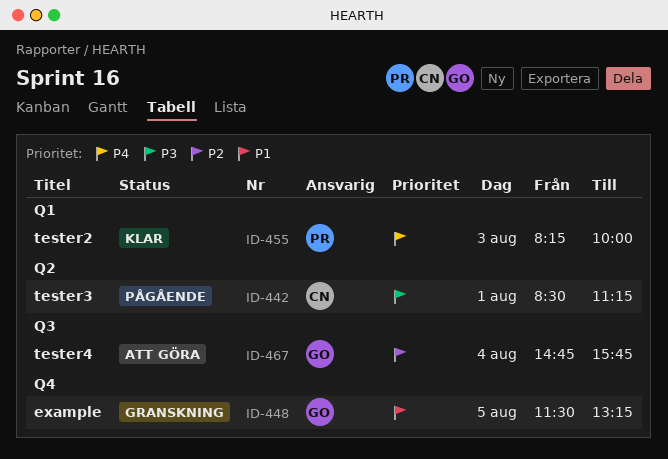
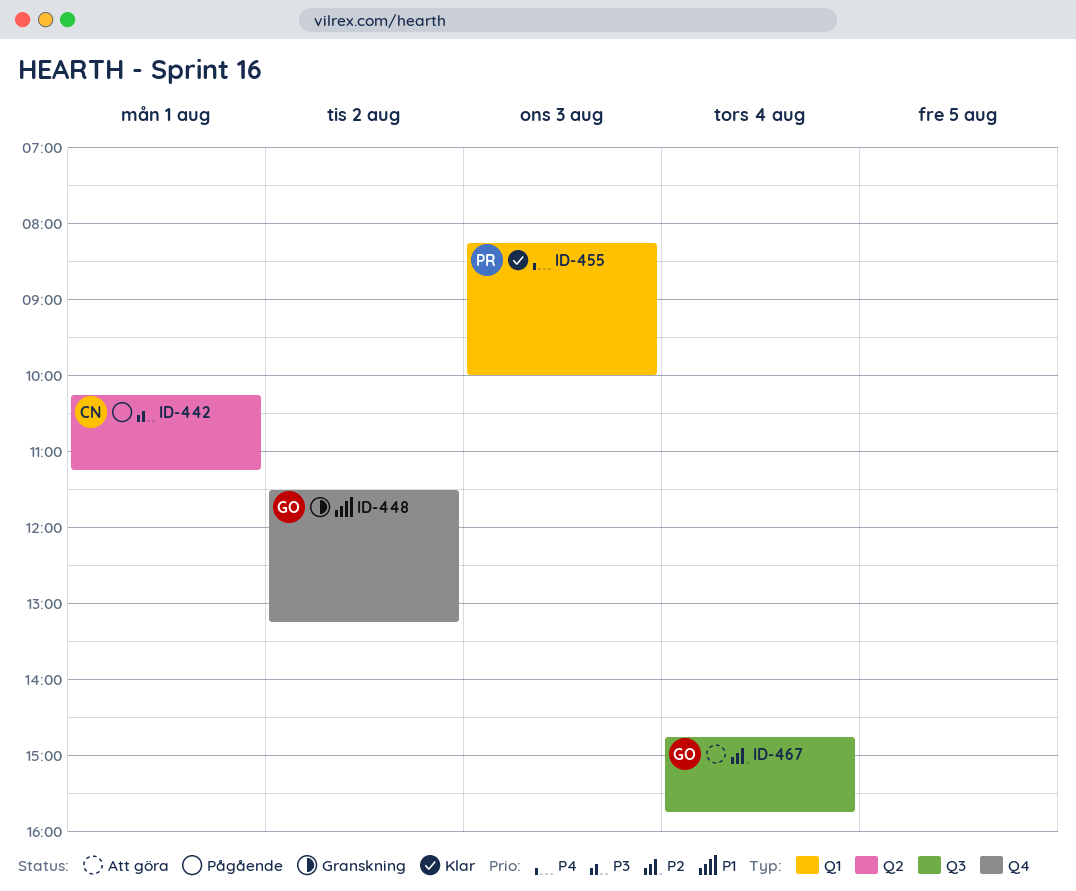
ID-442, begins: 08:30 -> 10:15
ID-448, day: Aug 5 -> Aug 2

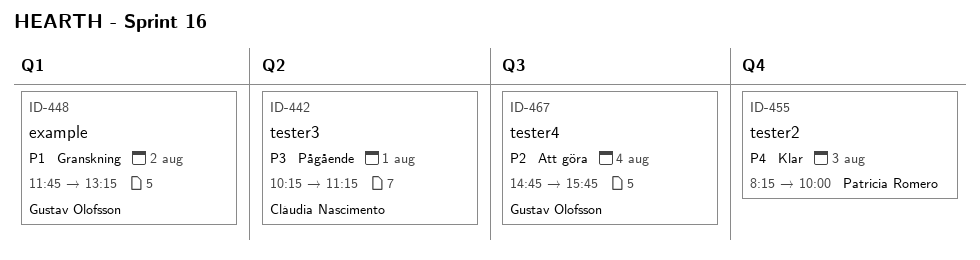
ID-448, label: Q4 -> Q1
ID-448, begins: 11:30 -> 11:45
ID-455, label: Q1 -> Q4

